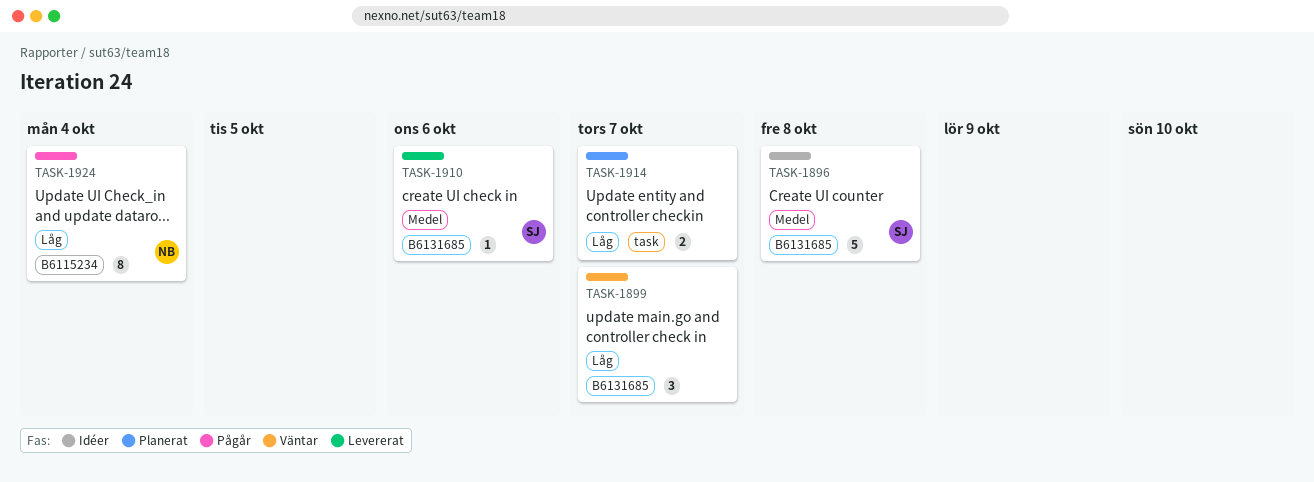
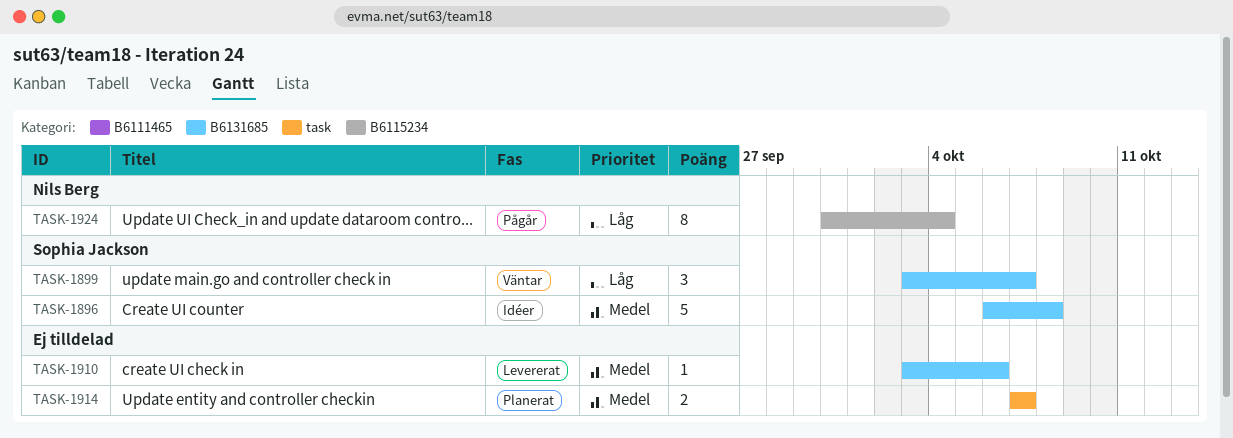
TASK-1899, owner: none -> Sophia Jackson
TASK-1910, owner: Sophia Jackson -> none
TASK-1914, priority: Låg -> Medel

